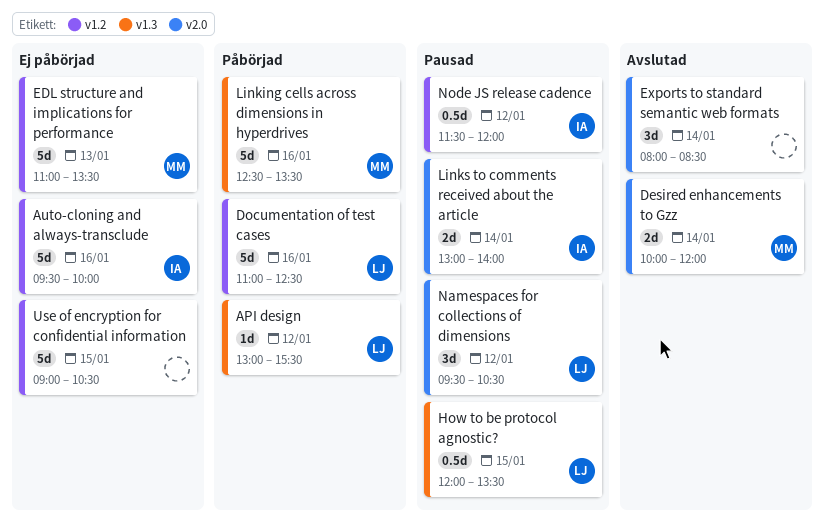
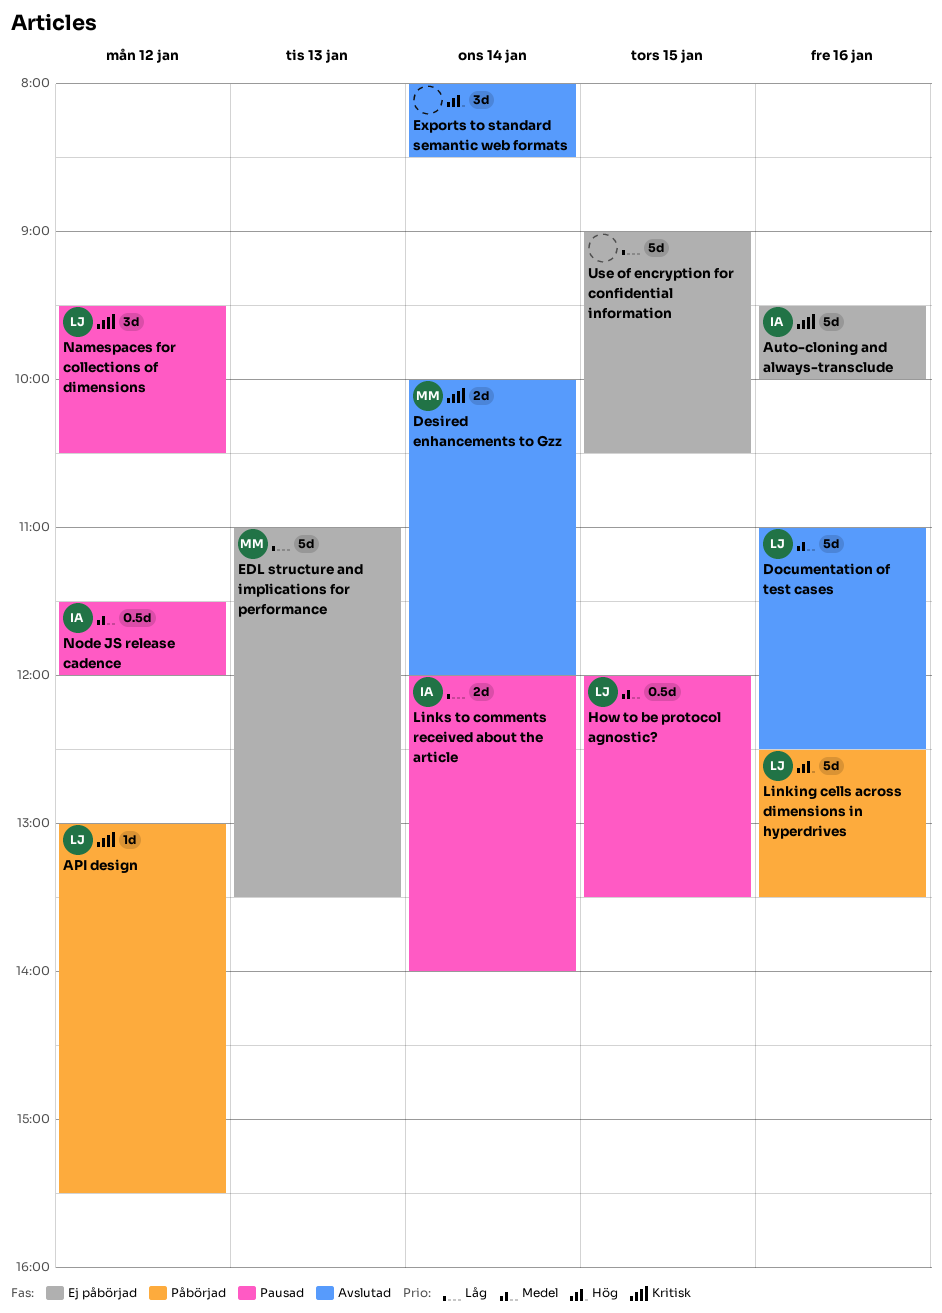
Documentation of test cases, status: Påbörjad -> Avslutad
Linking cells across dimensions in hyperdrives, owner: MM -> LJ
Links to comments received about the article, begins: 13:00 -> 12:00

